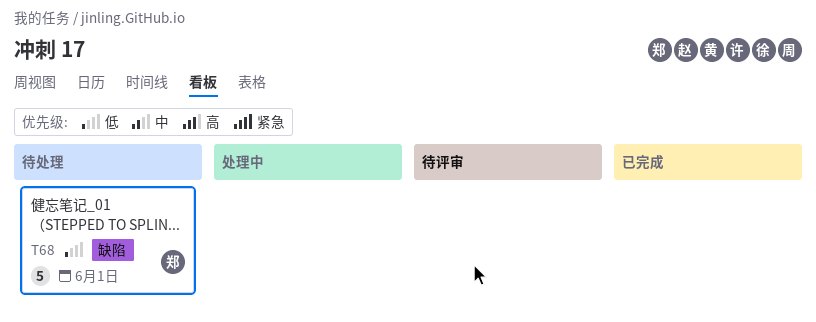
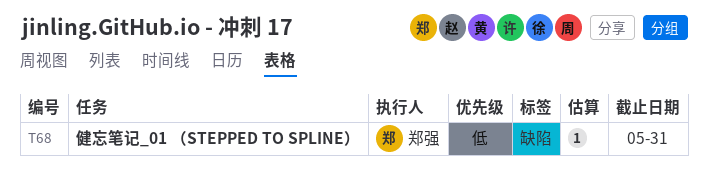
T68, estimate: 5 -> 1
T68, due: Jun 1 -> May 31

